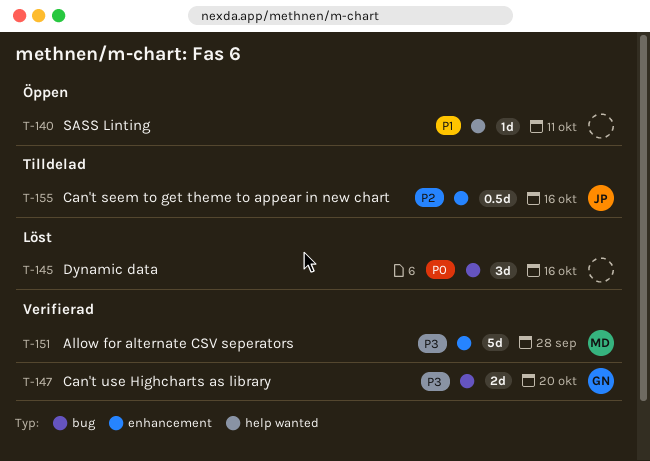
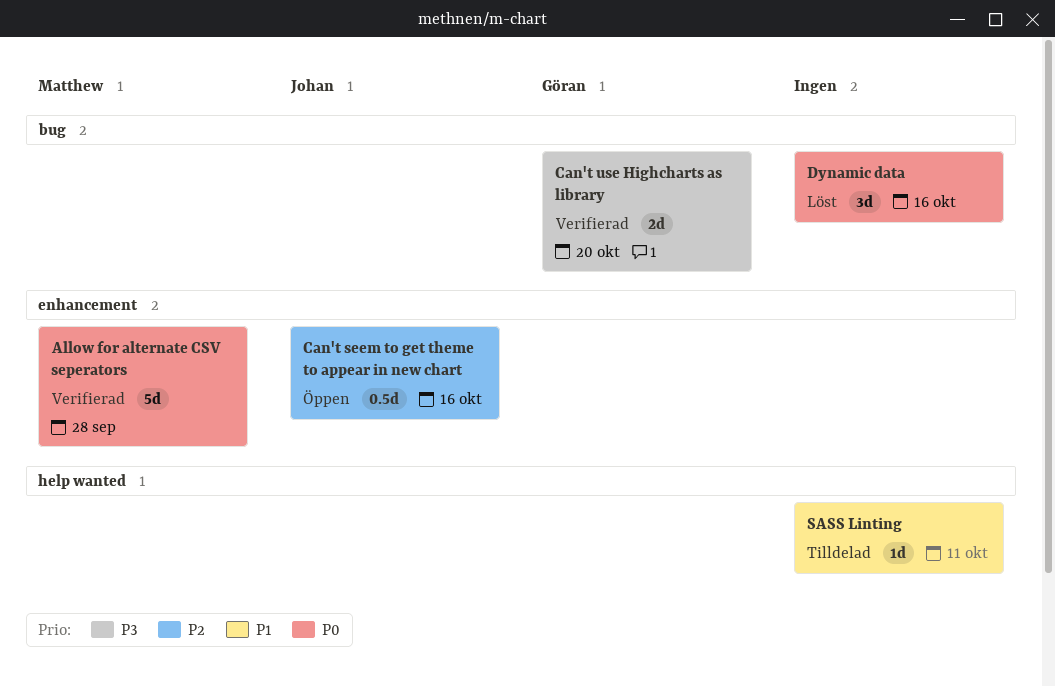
Allow for alternate CSV seperators, priority: P3 -> P0
Can't seem to get theme to appear in new chart, status: Tilldelad -> Öppen
SASS Linting, status: Öppen -> Tilldelad

